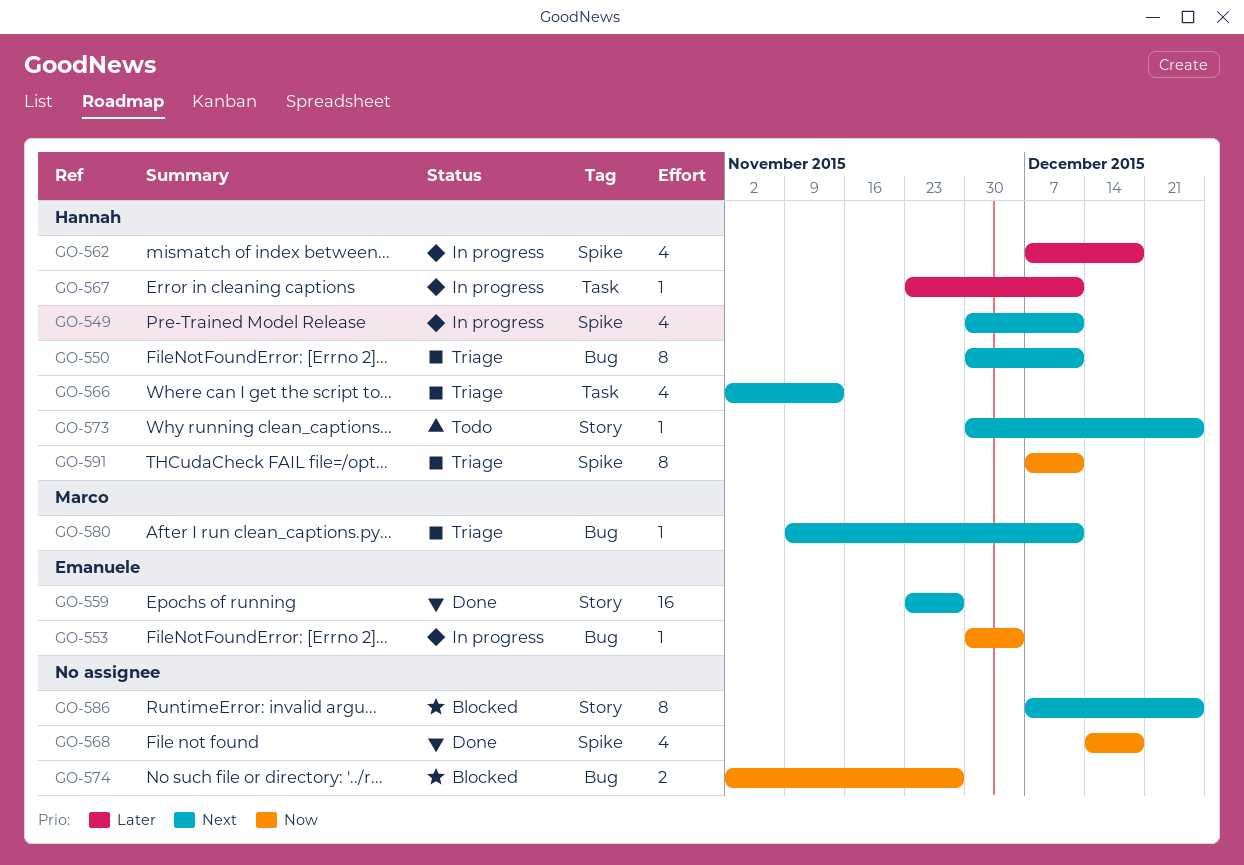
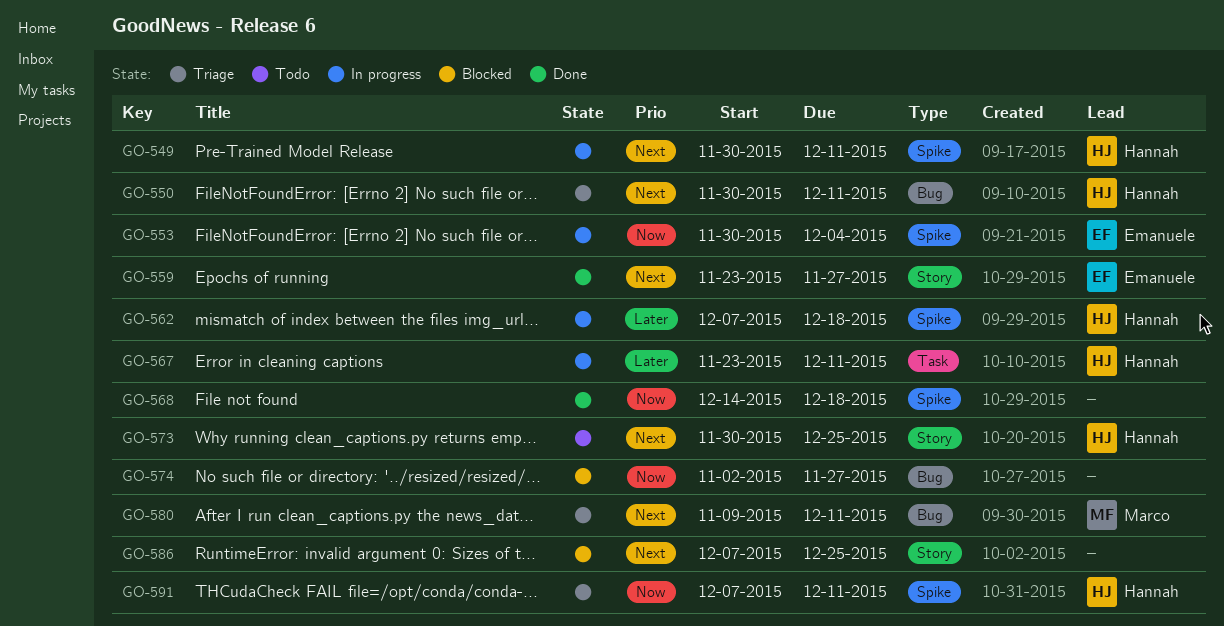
GO-553, label: Bug -> Spike
GO-566: present -> none

